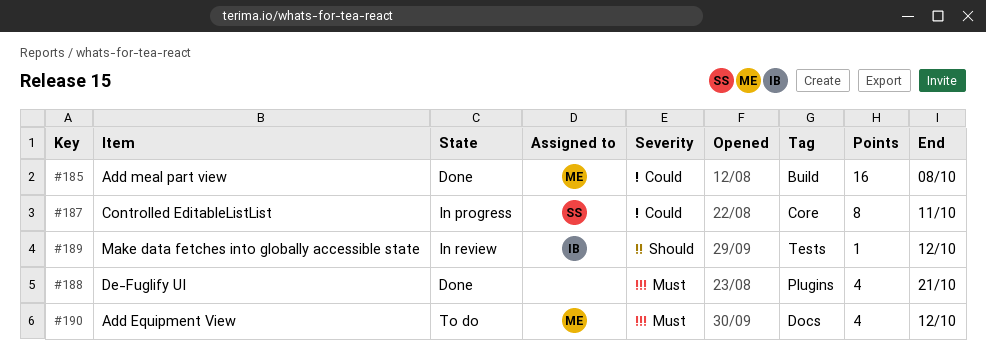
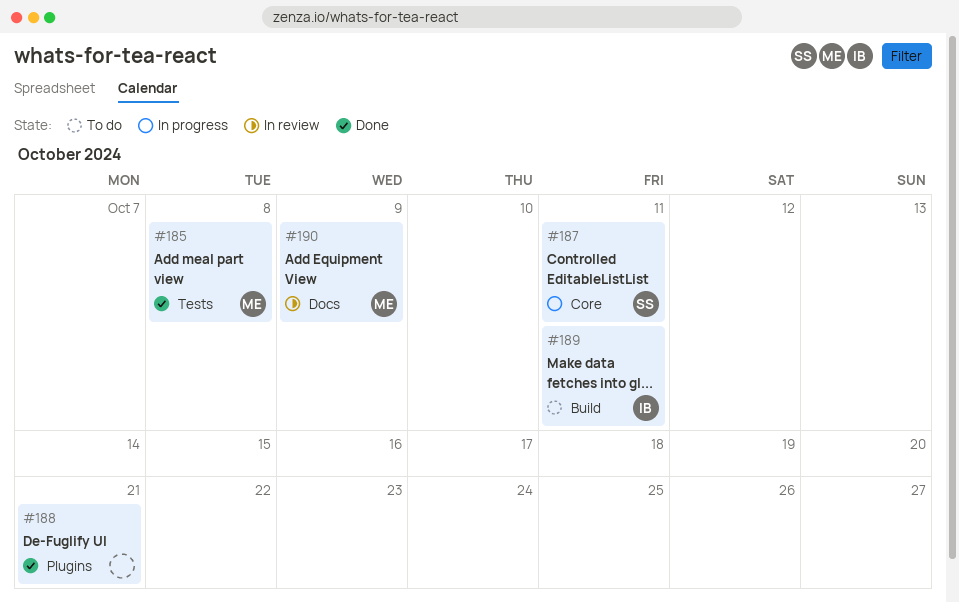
#185, label: Build -> Tests
#189, status: In review -> To do
#189, label: Tests -> Build
#189, due: Oct 12 -> Oct 11
#190, status: To do -> In review
#190, due: Oct 12 -> Oct 9

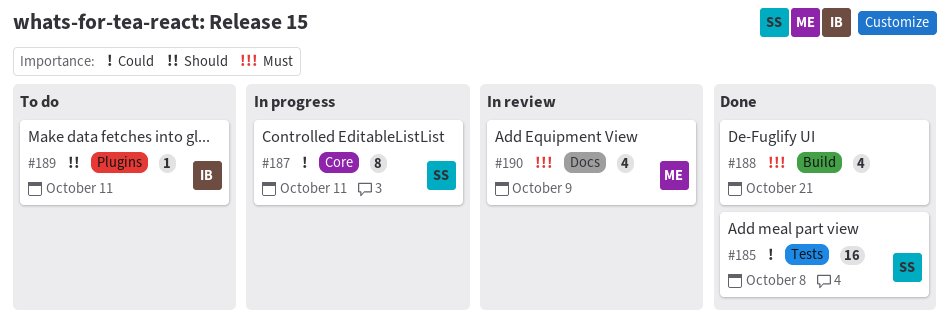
#185, owner: ME -> SS
#188, label: Plugins -> Build
#189, label: Build -> Plugins

